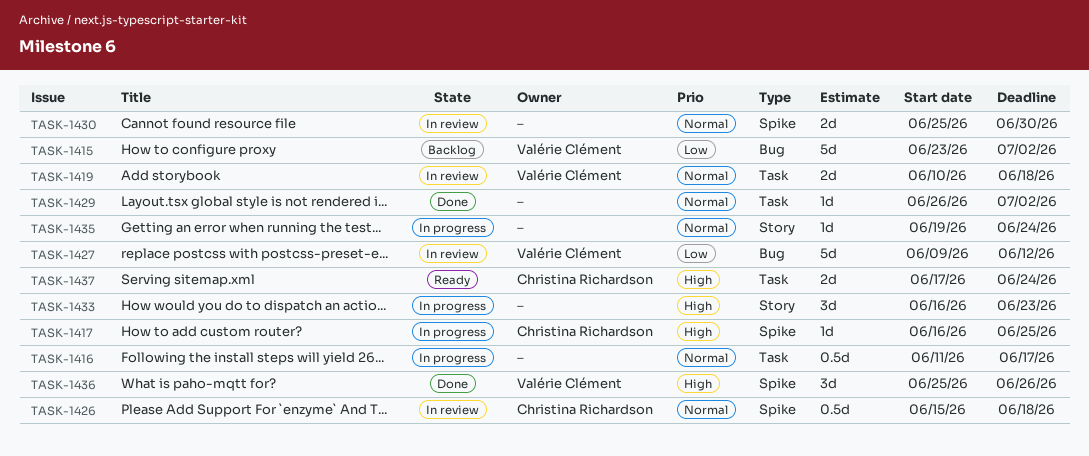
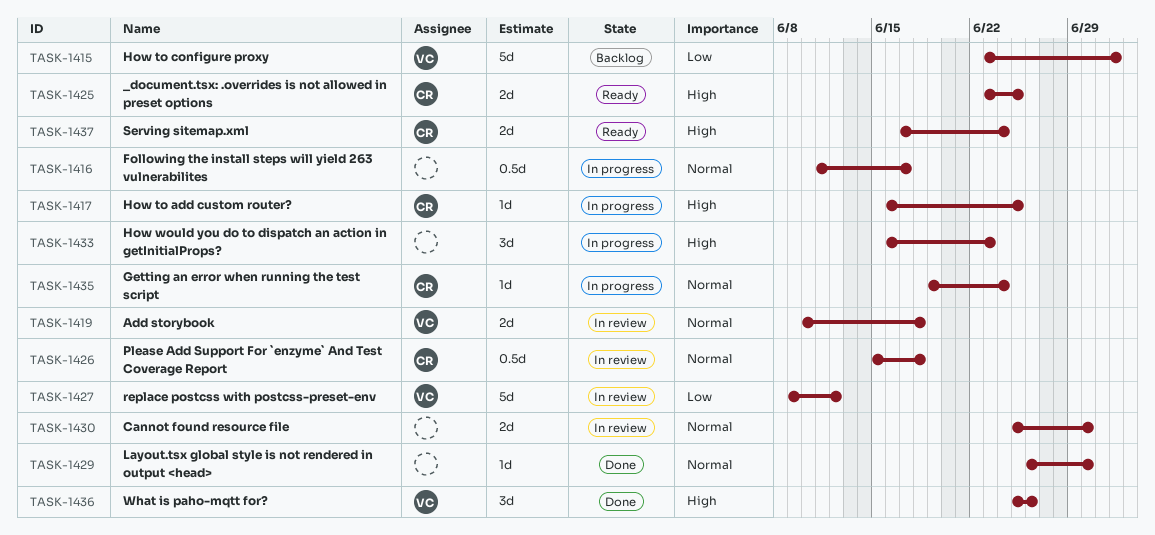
TASK-1425: none -> present
TASK-1429, due: Jul 2 -> Jun 30
TASK-1435, owner: none -> Christina Richardson

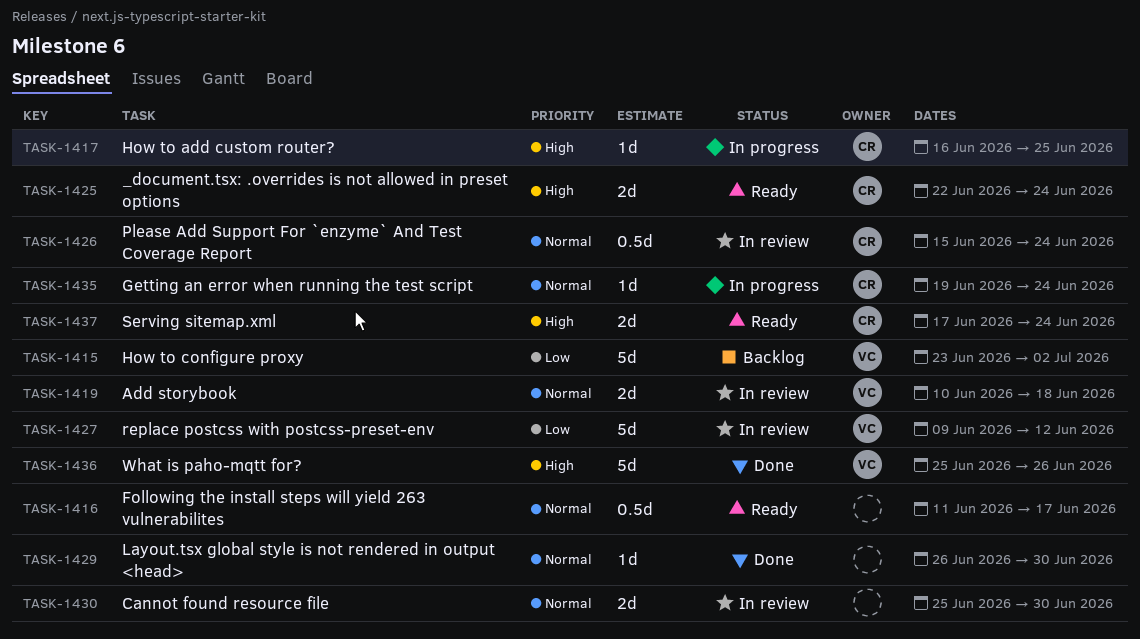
TASK-1416, status: In progress -> Ready
TASK-1425, start: Jun 23 -> Jun 22
TASK-1425, due: Jun 25 -> Jun 24
TASK-1426, due: Jun 18 -> Jun 24
TASK-1433: present -> none
TASK-1436, estimate: 3d -> 5d

